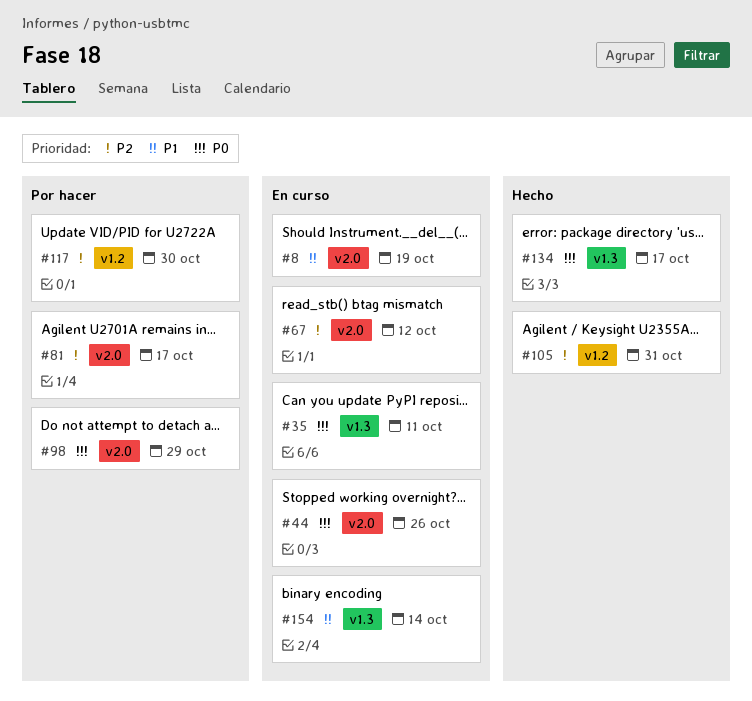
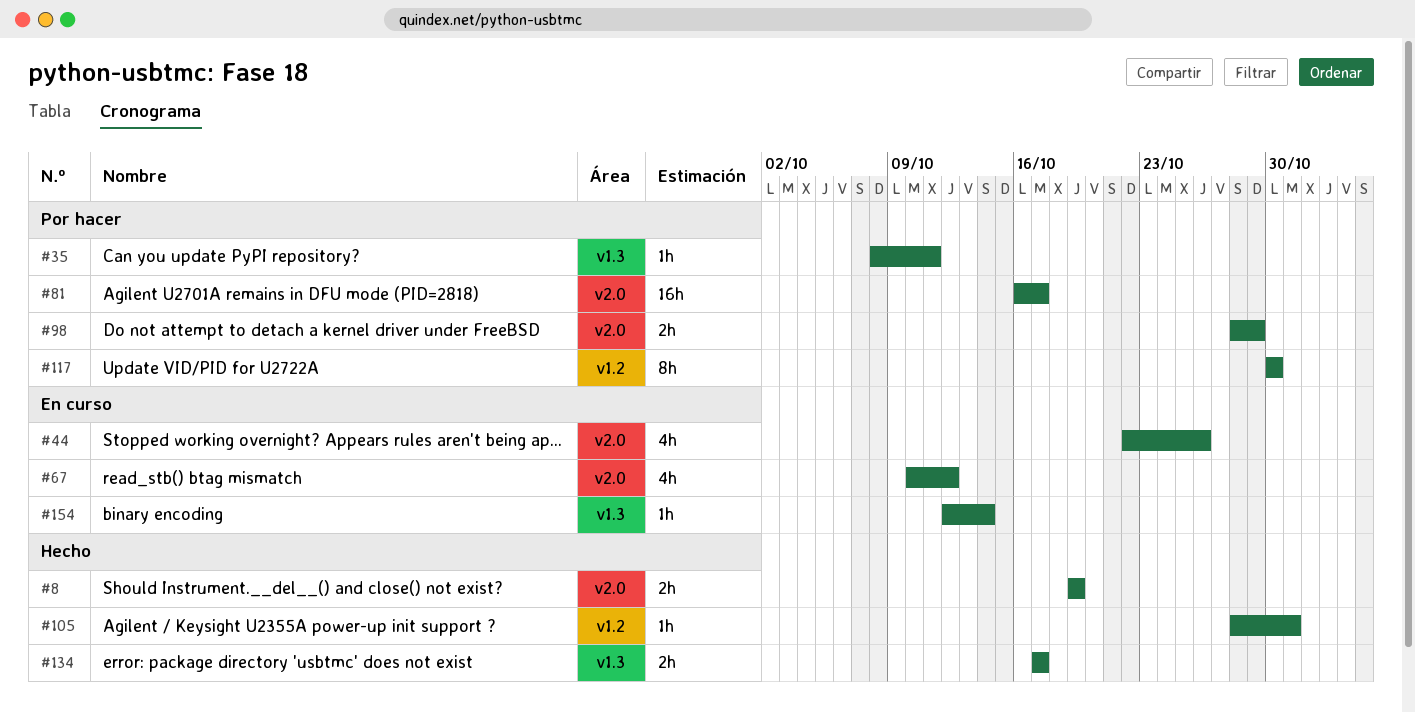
#8, status: En curso -> Hecho
#35, status: En curso -> Por hacer

